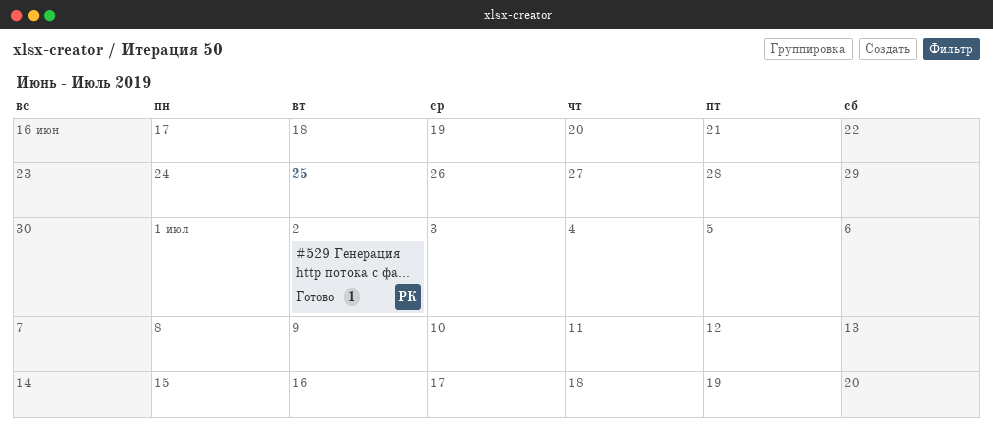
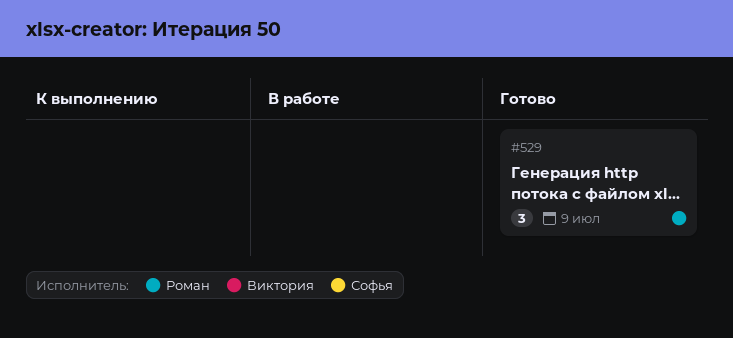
#529, estimate: 1 -> 3
#529, due: Jul 2 -> Jul 9

